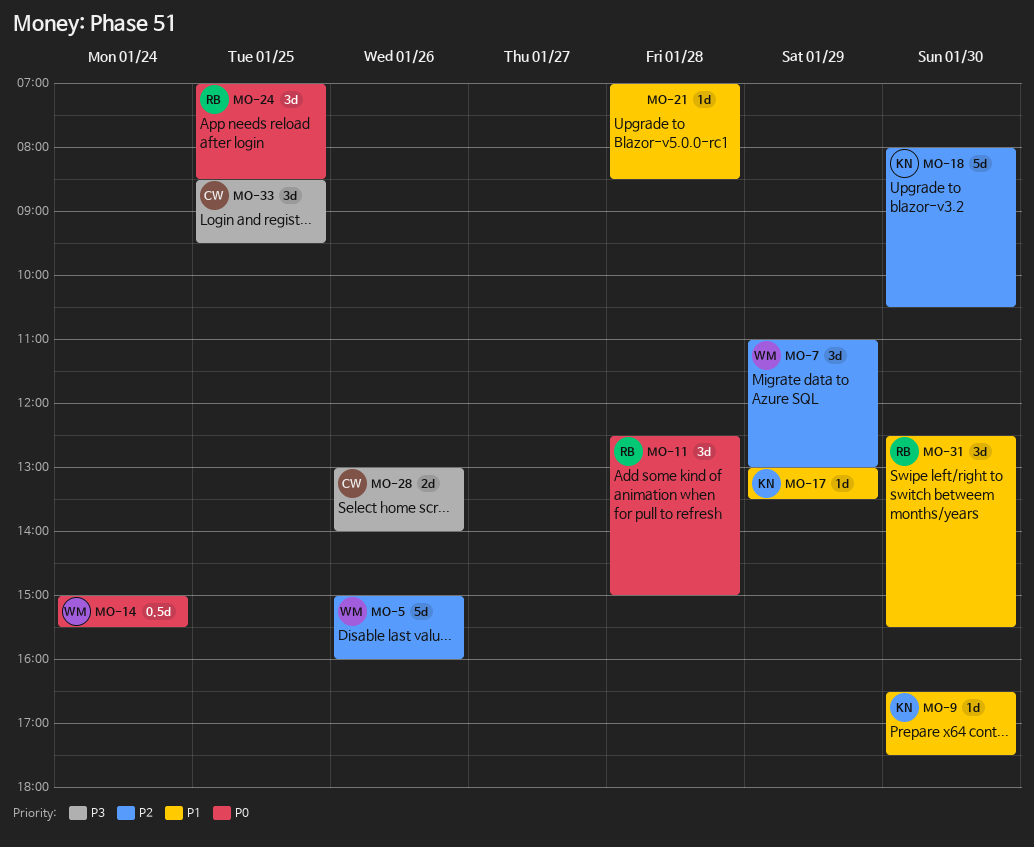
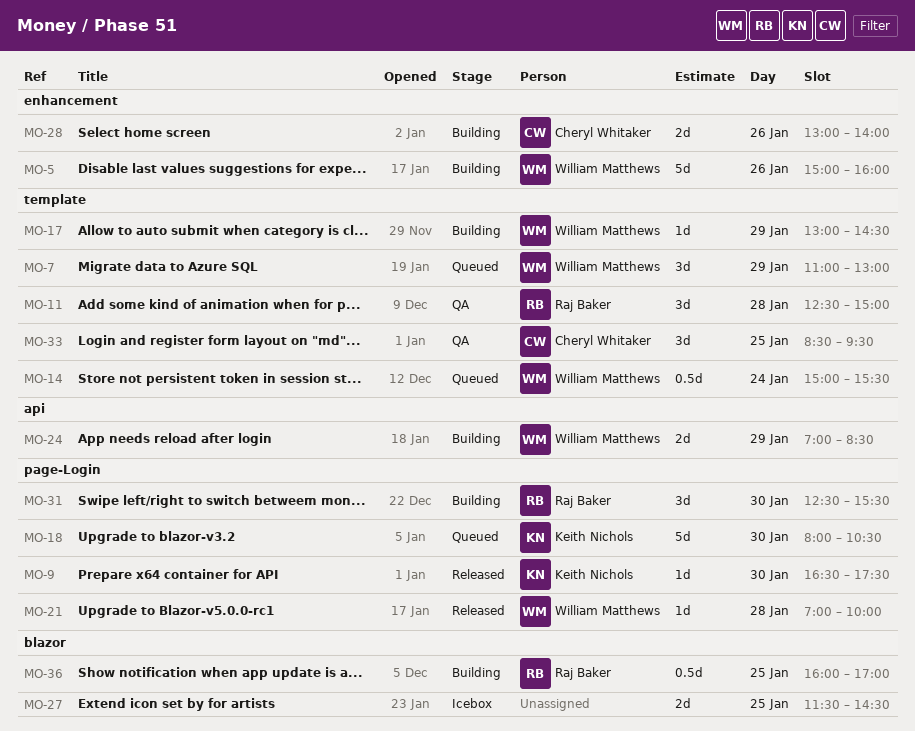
MO-17, owner: Keith Nichols -> William Matthews
MO-17, ends: 13:30 -> 14:30
MO-21, owner: none -> William Matthews
MO-21, ends: 08:30 -> 10:00
MO-24, owner: Raj Baker -> William Matthews
MO-24, estimate: 3d -> 2d
MO-24, day: Jan 25 -> Jan 29
MO-27: none -> present
MO-36: none -> present

